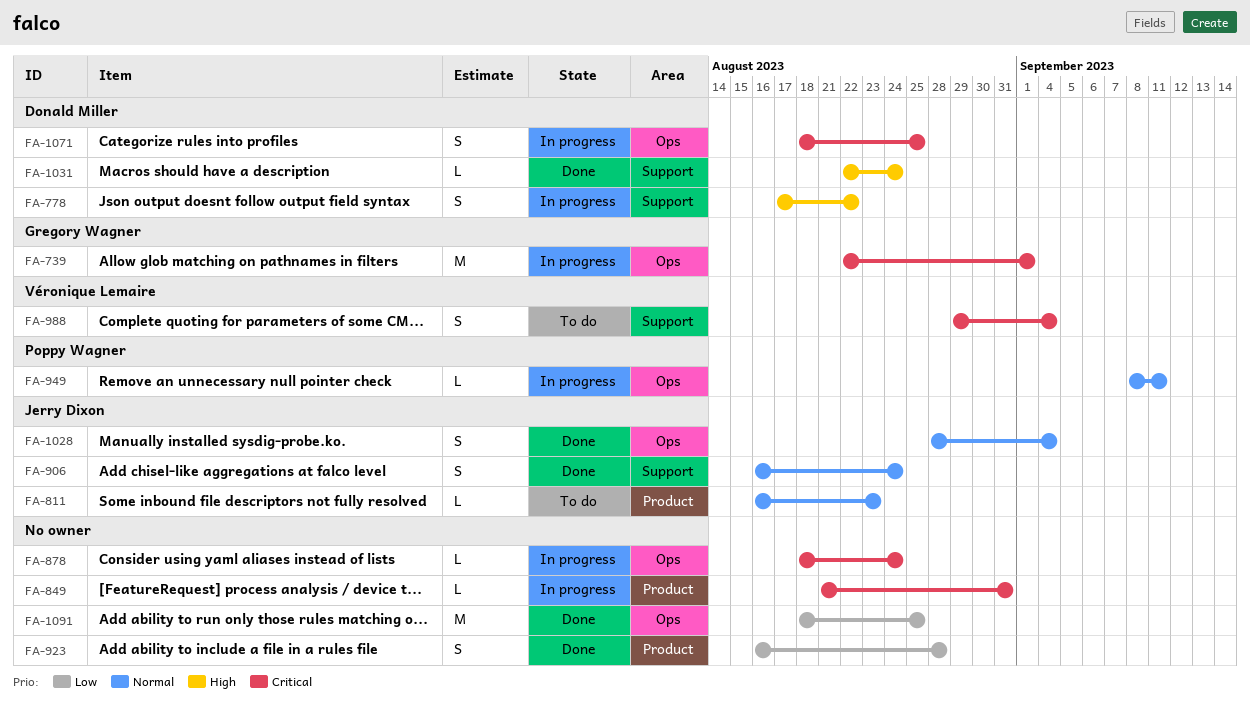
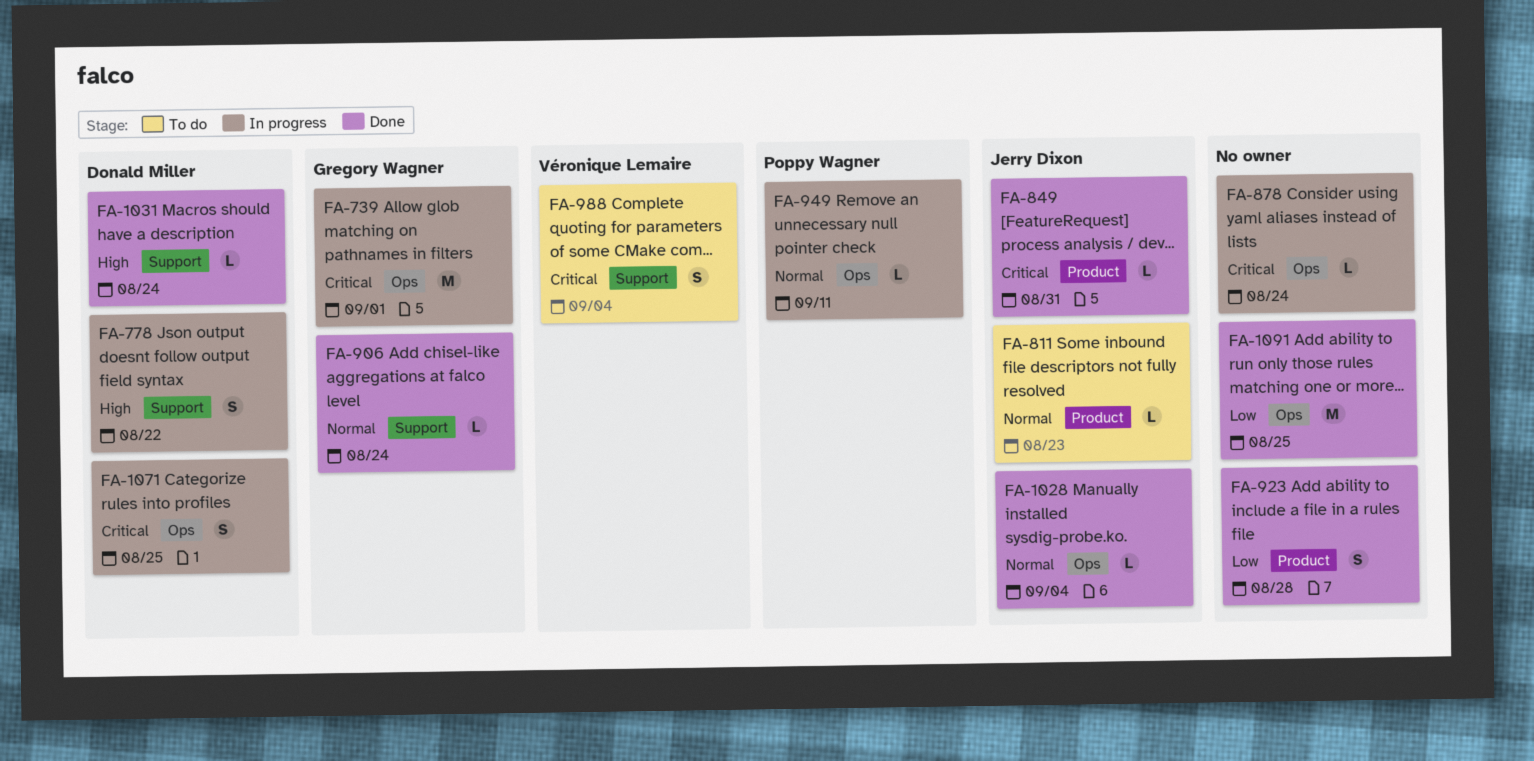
FA-849, status: In progress -> Done
FA-849, owner: none -> Jerry Dixon
FA-906, owner: Jerry Dixon -> Gregory Wagner
FA-906, estimate: S -> L
FA-1028, estimate: S -> L

